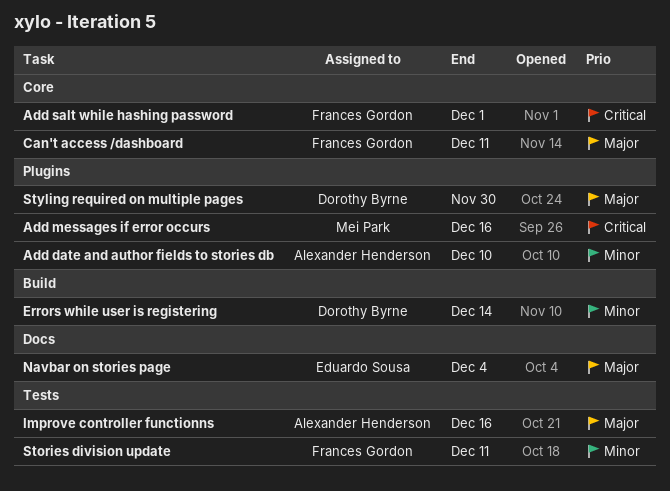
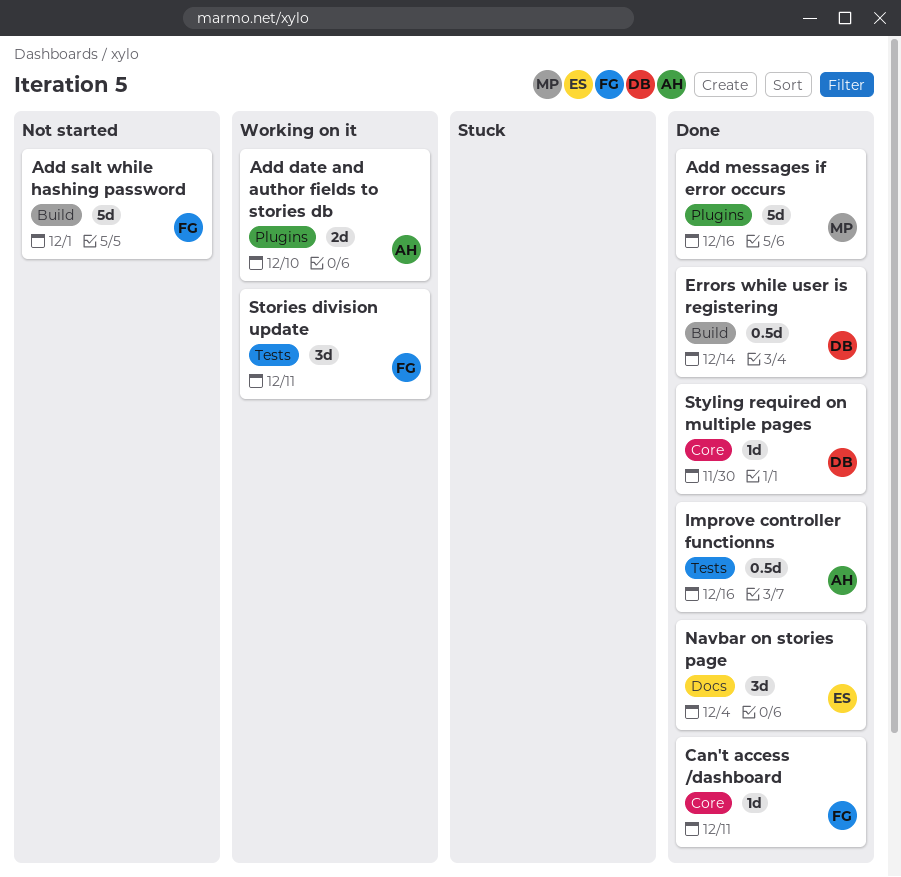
Add salt while hashing password, label: Core -> Build
Styling required on multiple pages, label: Plugins -> Core

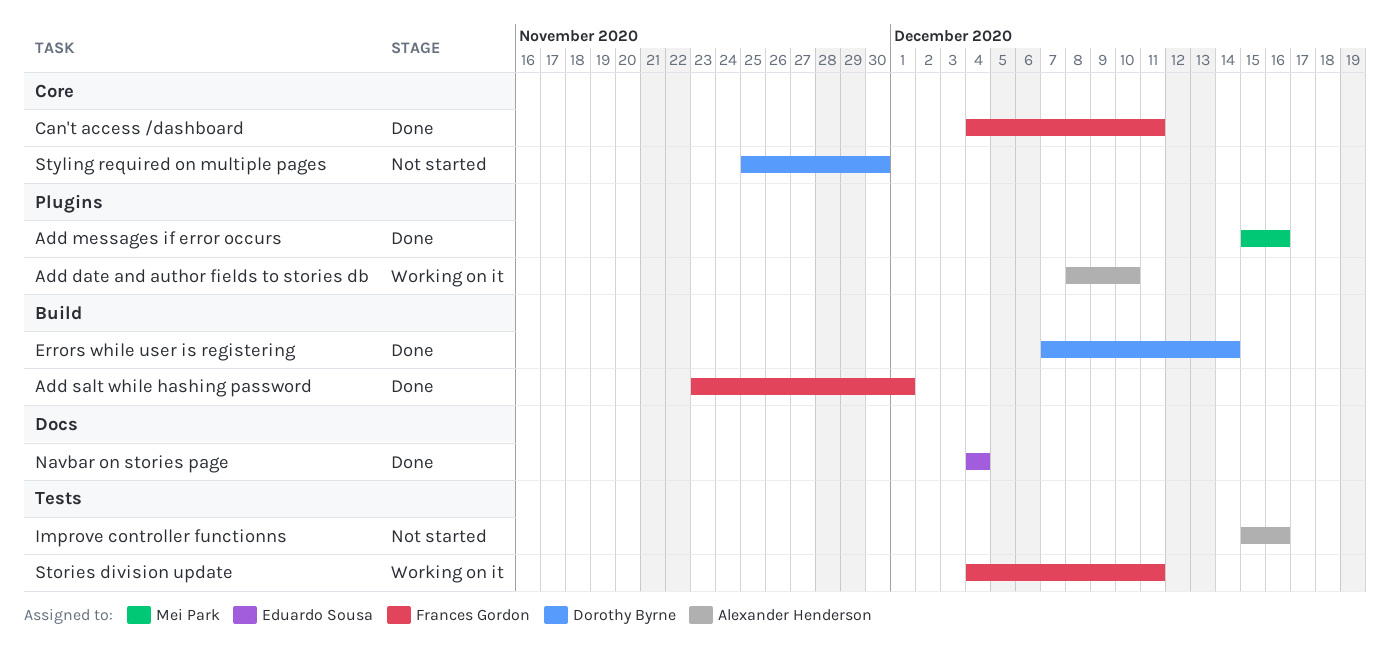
Add salt while hashing password, status: Not started -> Done
Improve controller functionns, status: Done -> Not started
Styling required on multiple pages, status: Done -> Not started

